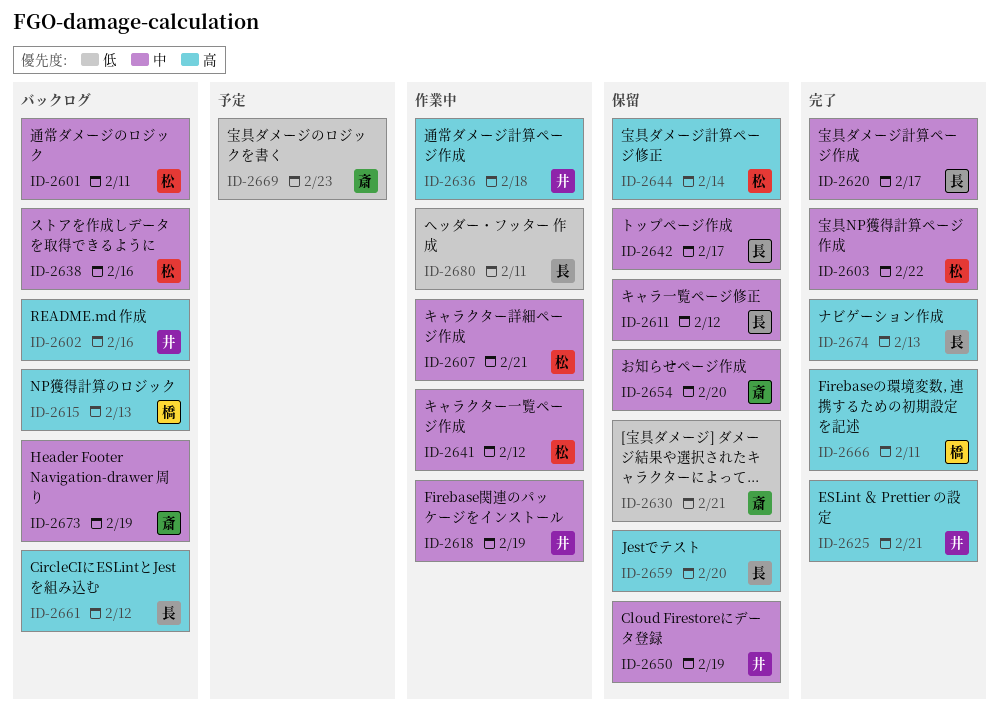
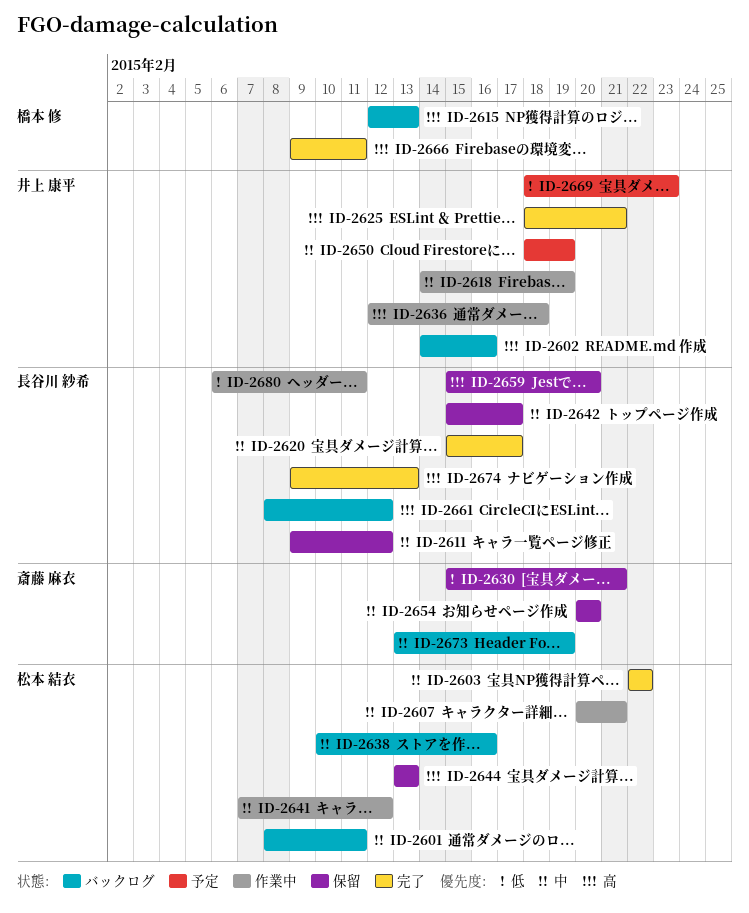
ID-2644, due: Feb 14 -> Feb 13
ID-2650, status: 保留 -> 予定
ID-2669, owner: 斎藤 麻衣 -> 井上 康平

